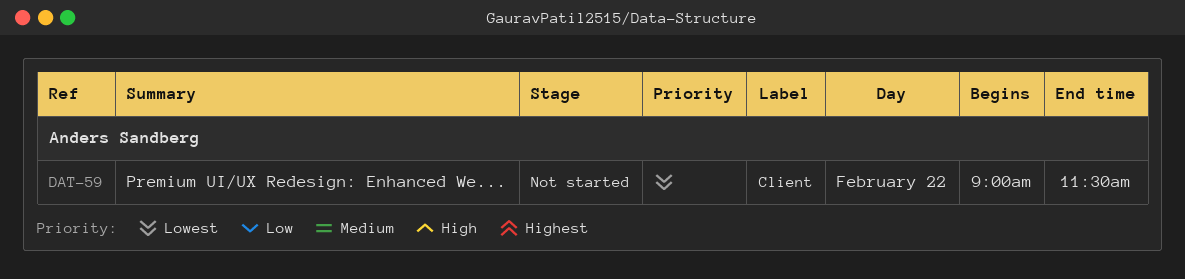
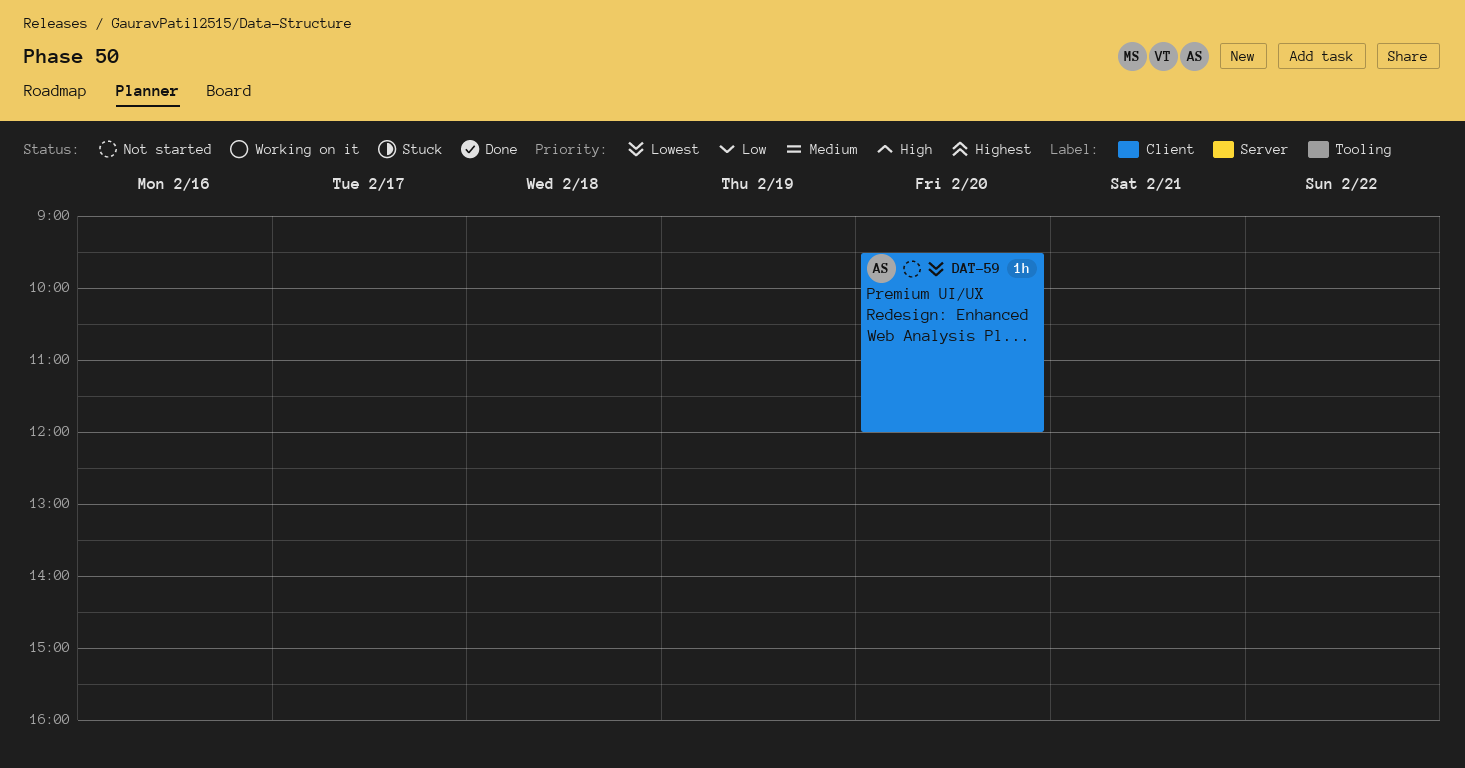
DAT-59, day: Feb 22 -> Feb 20
DAT-59, begins: 09:00 -> 09:30
DAT-59, ends: 11:30 -> 12:00

